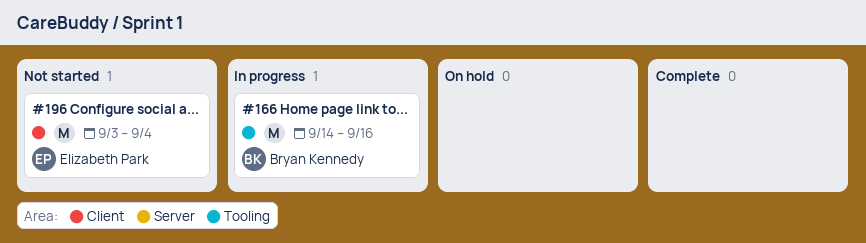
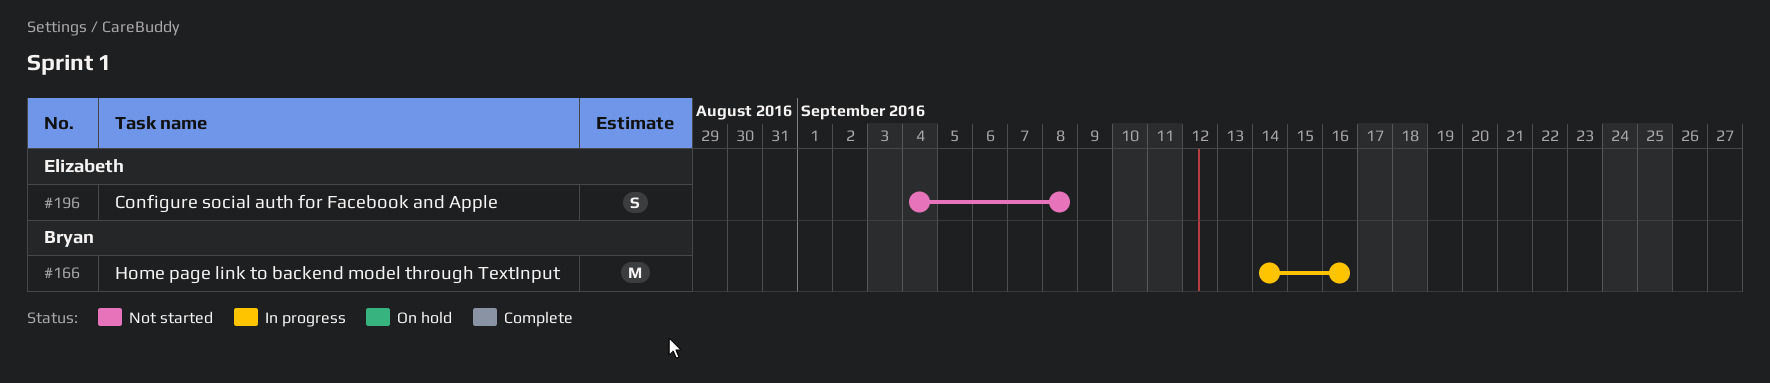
#196, estimate: M -> S
#196, start: Sep 3 -> Sep 4
#196, due: Sep 4 -> Sep 8

